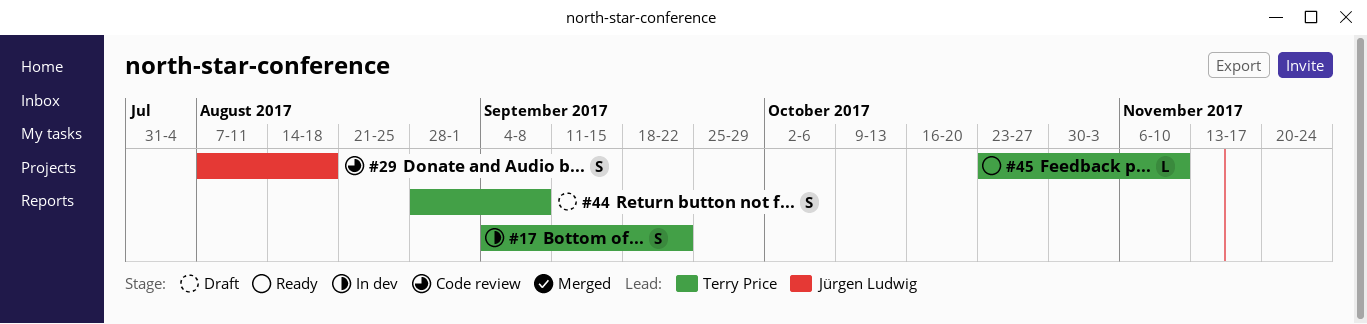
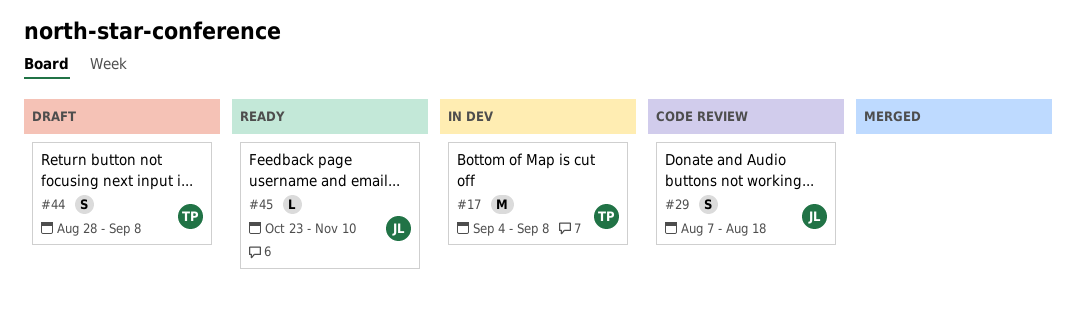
#17, estimate: S -> M
#17, due: Sep 22 -> Sep 8
#45, owner: Terry Price -> Jürgen Ludwig

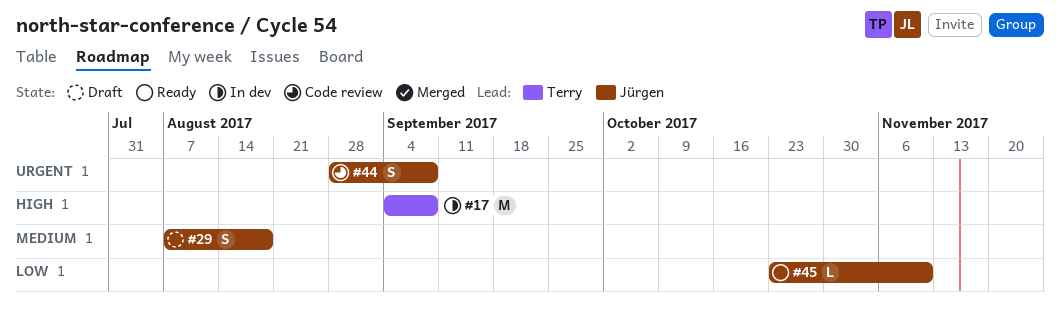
#29, status: Code review -> Draft
#44, status: Draft -> Code review
#44, owner: Terry -> Jürgen

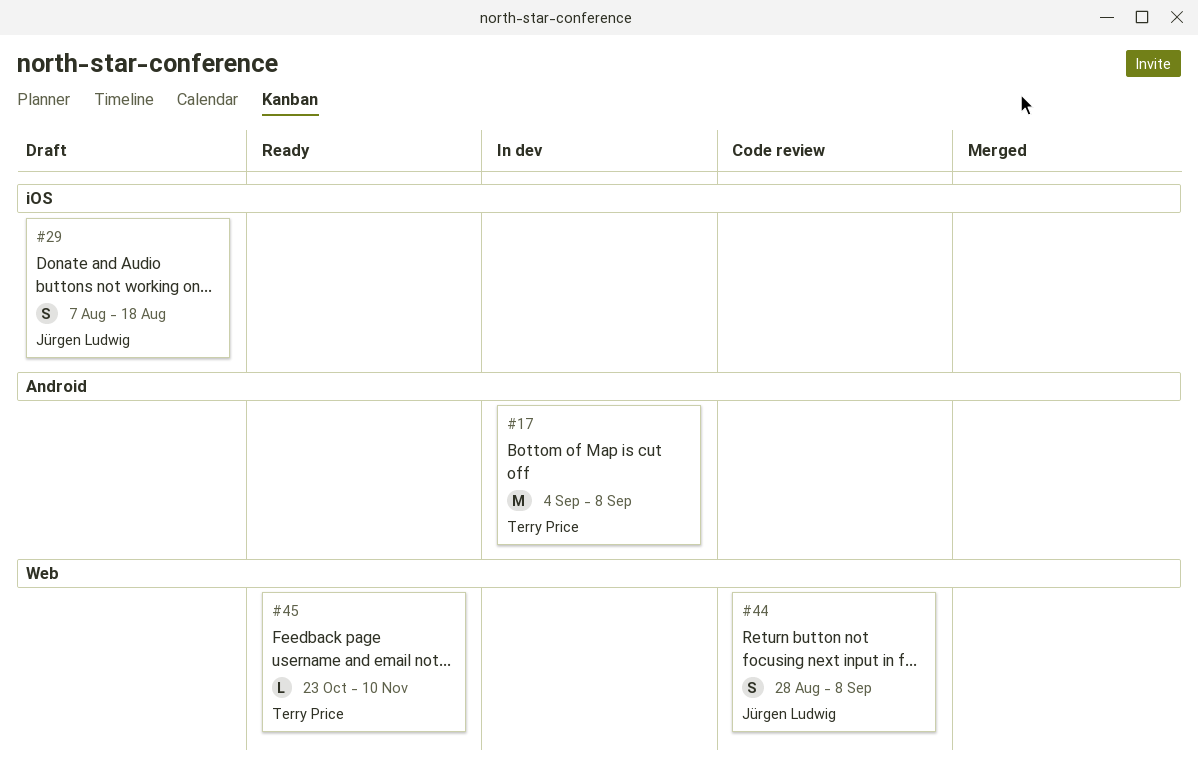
#45, owner: Jürgen Ludwig -> Terry Price

